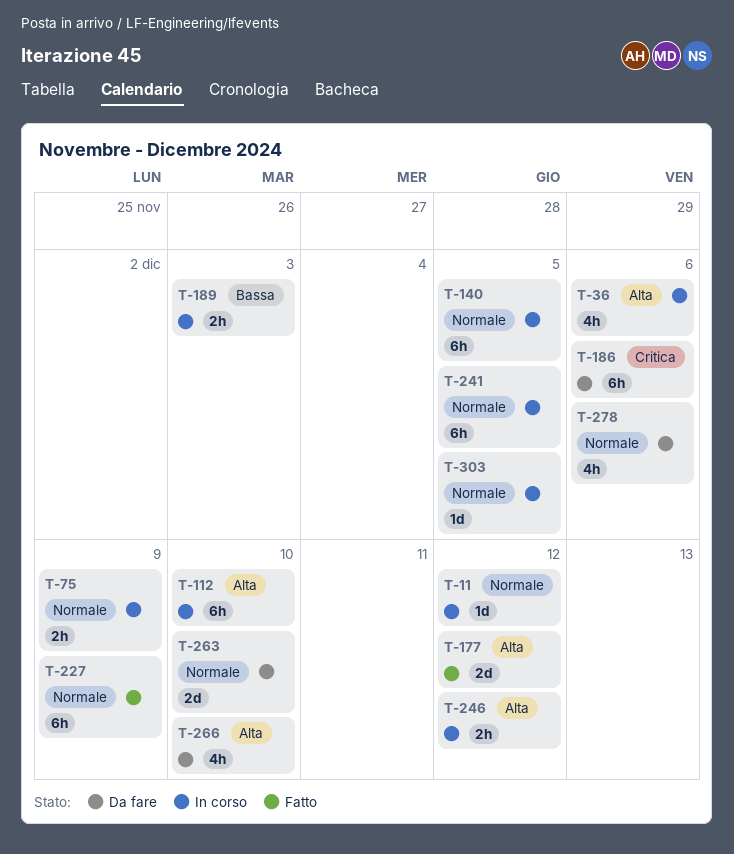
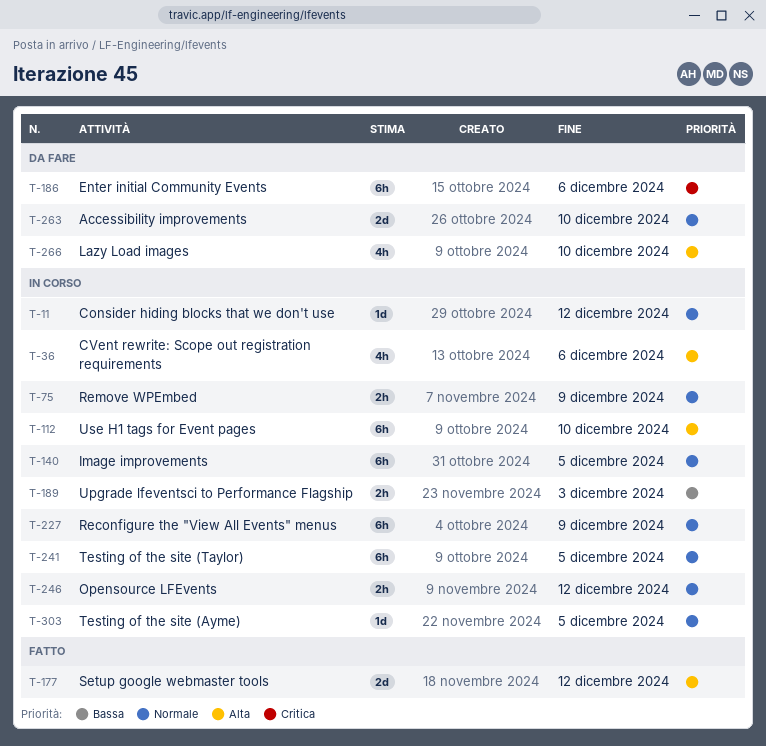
T-227, status: Fatto -> In corso
T-246, priority: Alta -> Normale
T-278: present -> none

